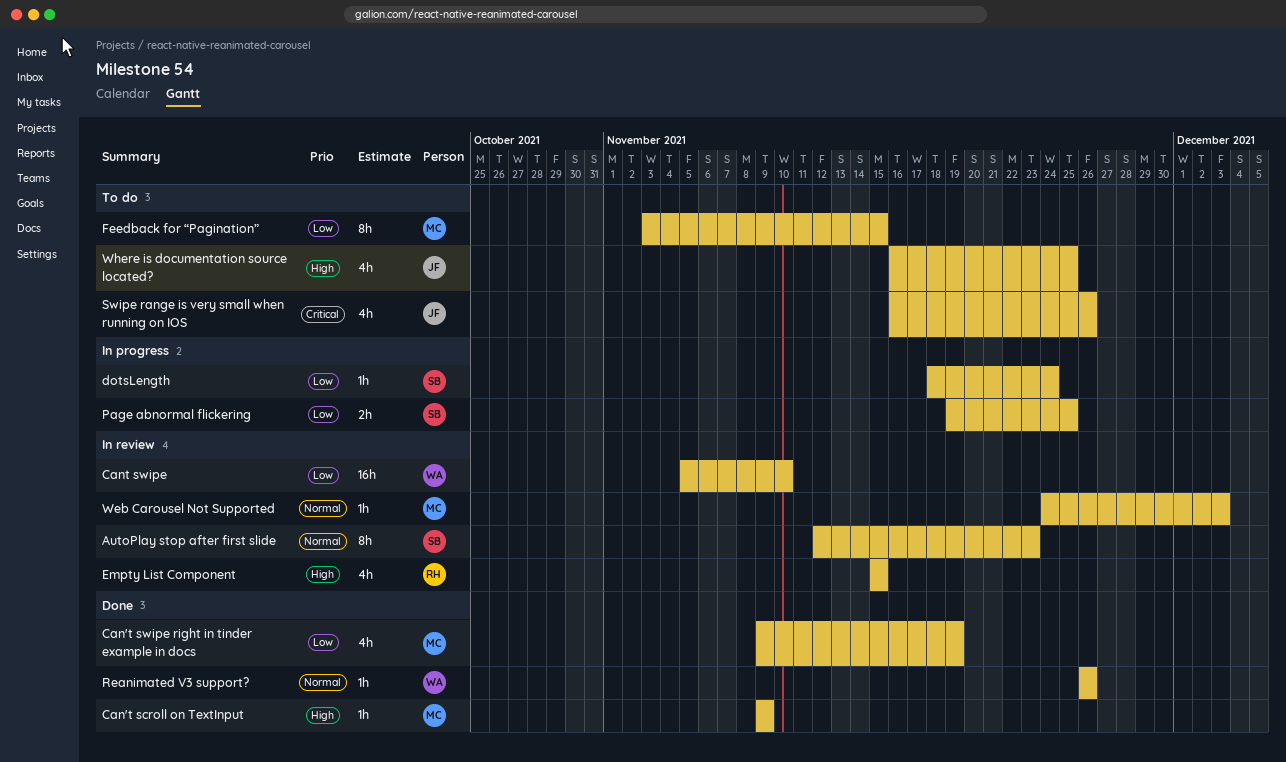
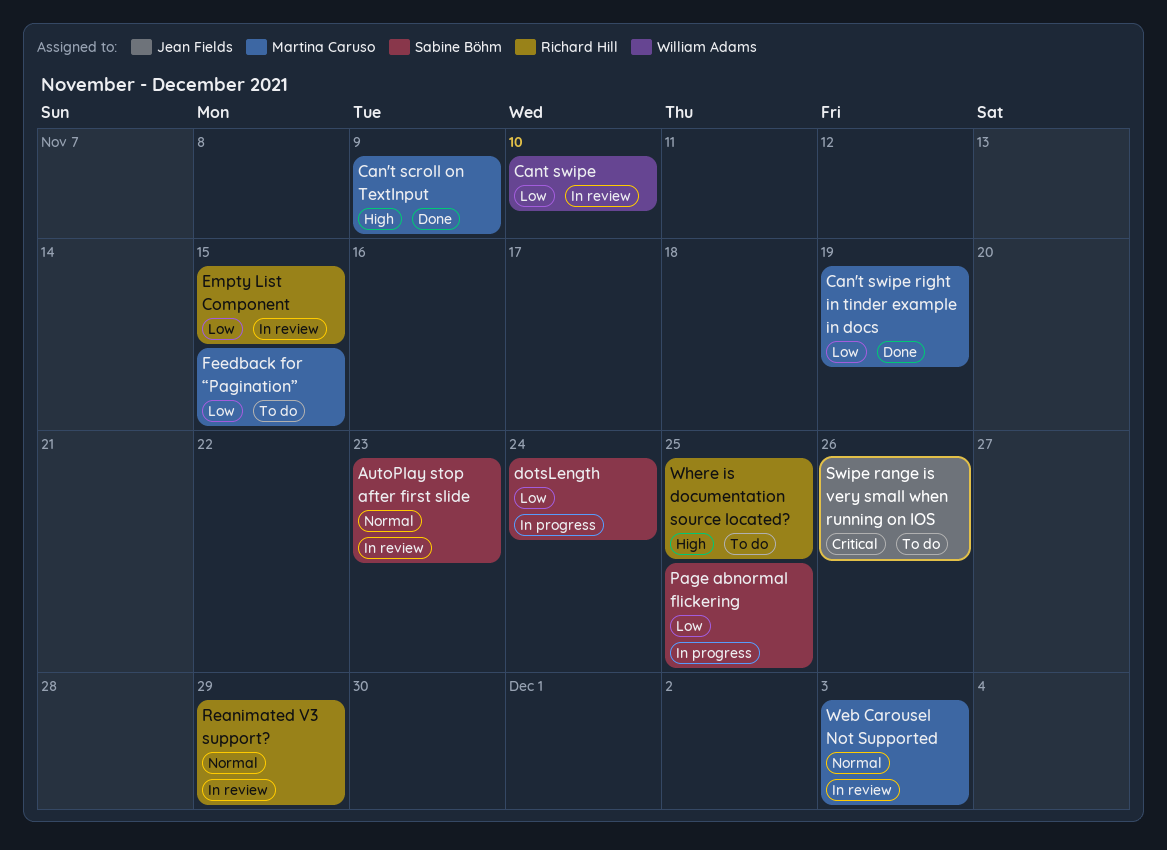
Empty List Component, priority: High -> Low
Reanimated V3 support?, status: Done -> In review
Reanimated V3 support?, owner: William Adams -> Richard Hill
Reanimated V3 support?, due: Nov 26 -> Nov 29
Where is documentation source located?, owner: Jean Fields -> Richard Hill

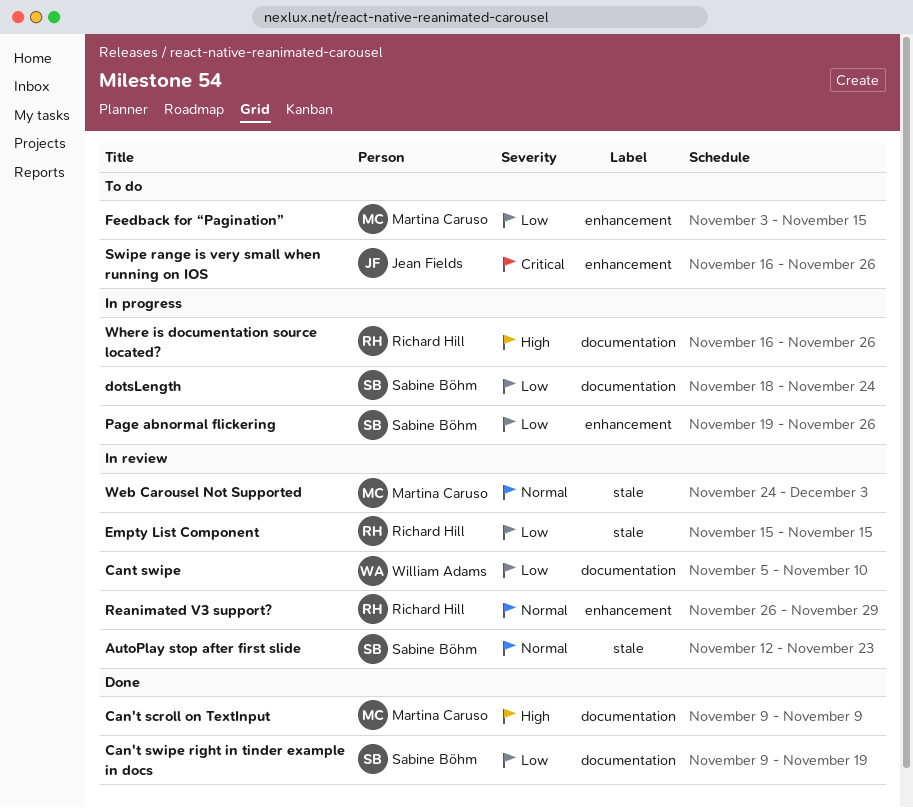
Can't swipe right in tinder example in docs, owner: Martina Caruso -> Sabine Böhm
Page abnormal flickering, due: Nov 25 -> Nov 26
Where is documentation source located?, status: To do -> In progress
Where is documentation source located?, due: Nov 25 -> Nov 26

